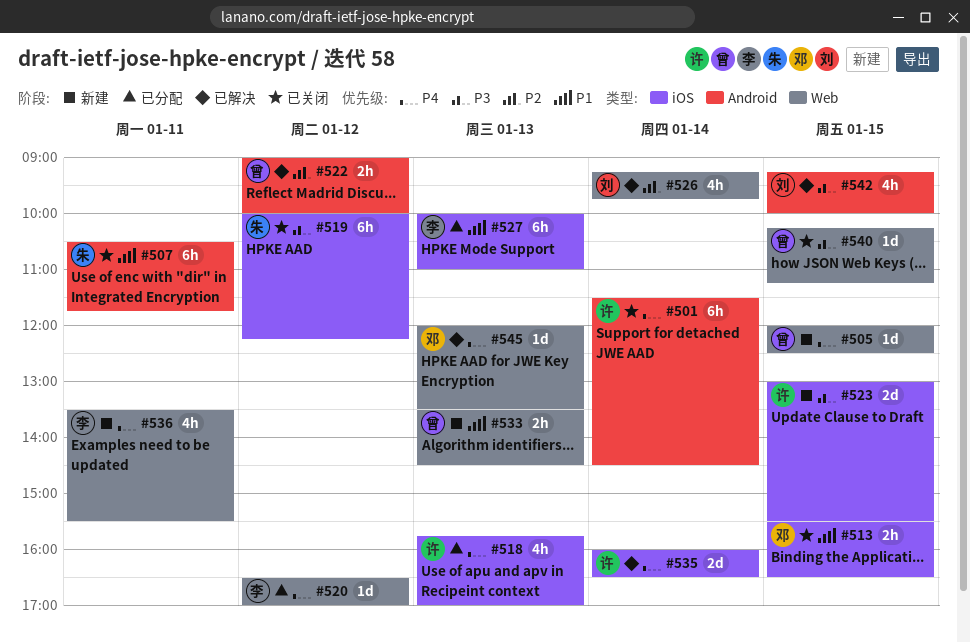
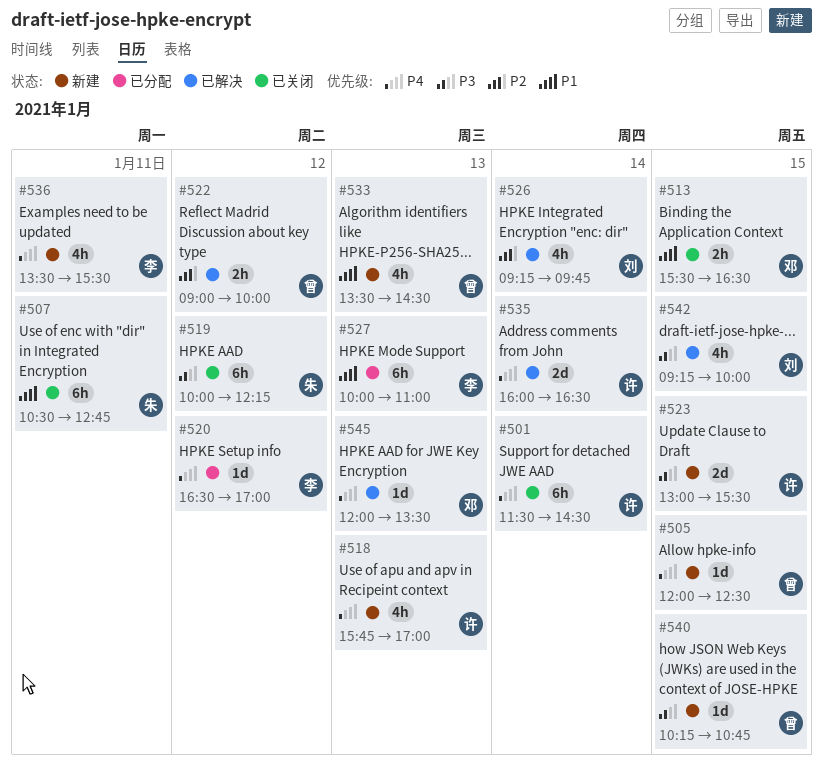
#507, ends: 11:45 -> 12:45
#518, status: 已分配 -> 新建
#533, estimate: 2h -> 4h
#540, status: 已关闭 -> 新建
#540, ends: 11:15 -> 10:45

